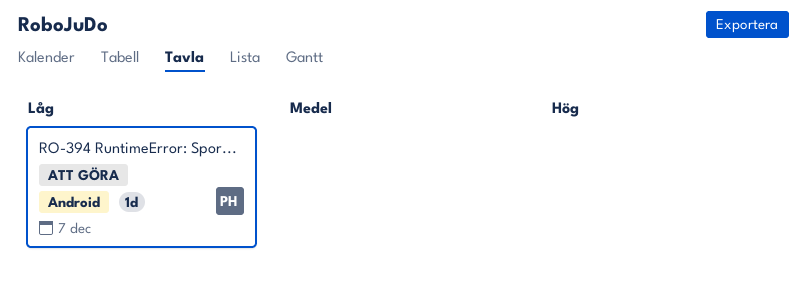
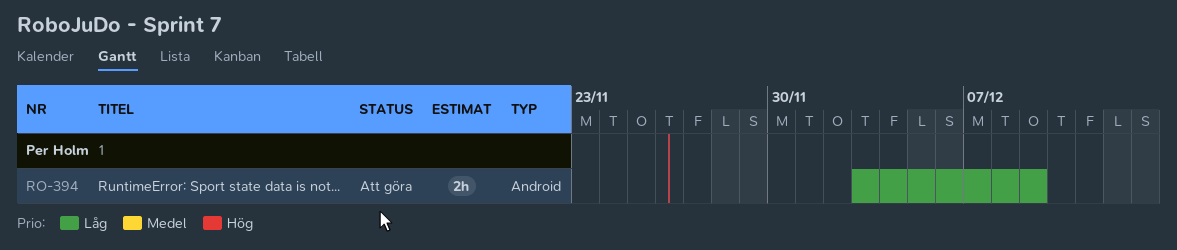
RO-394, estimate: 1d -> 2h
RO-394, due: Dec 7 -> Dec 9

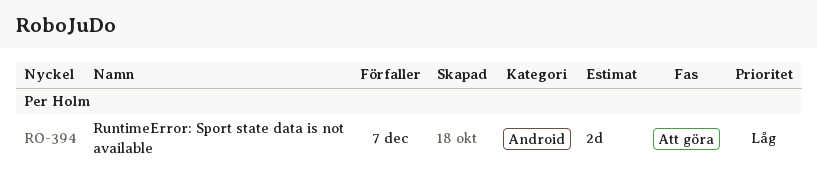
RO-394, estimate: 2h -> 2d
RO-394, due: Dec 9 -> Dec 7

